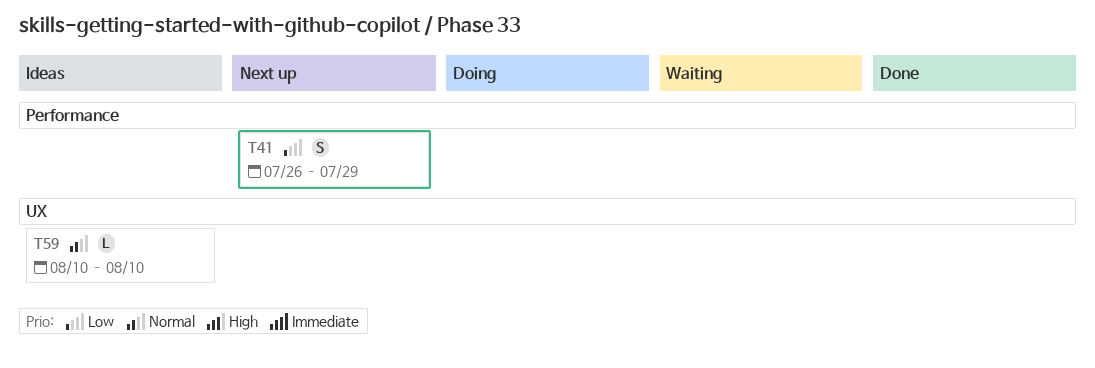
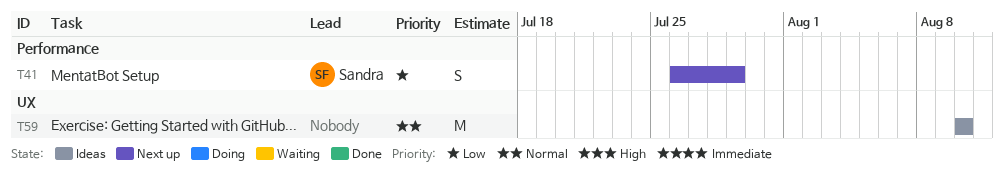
T59, estimate: L -> M

